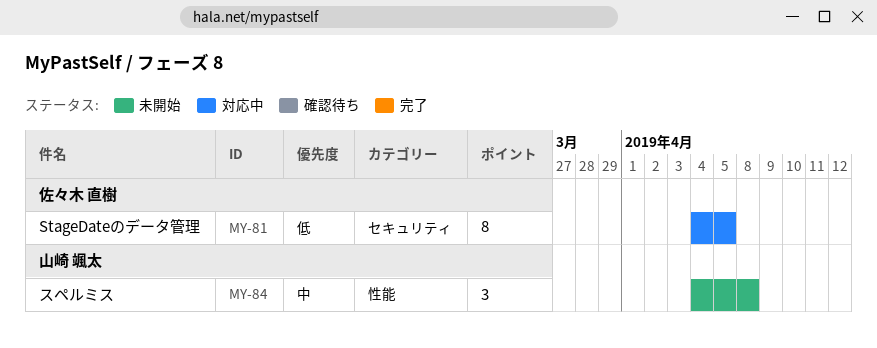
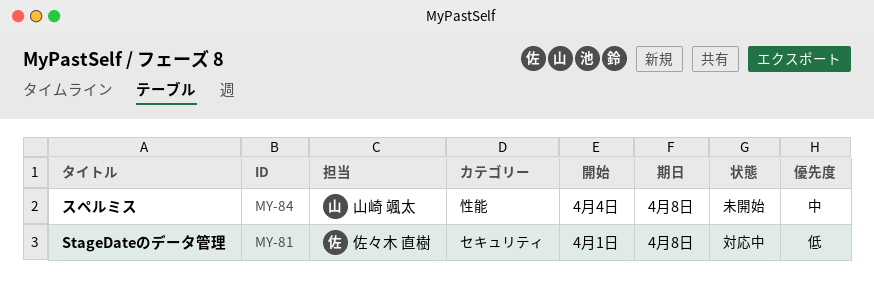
MY-81, start: Apr 4 -> Apr 1
MY-81, due: Apr 5 -> Apr 8

